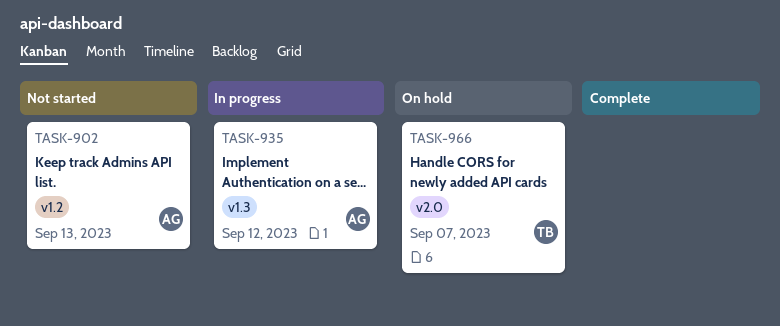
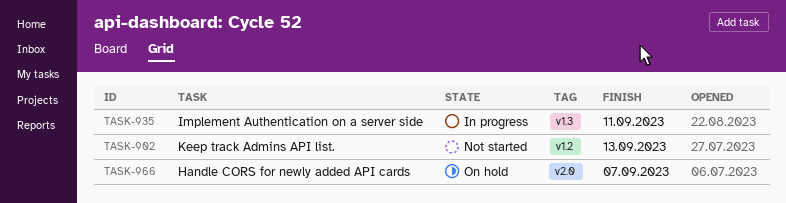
TASK-935, due: Sep 12 -> Sep 11

